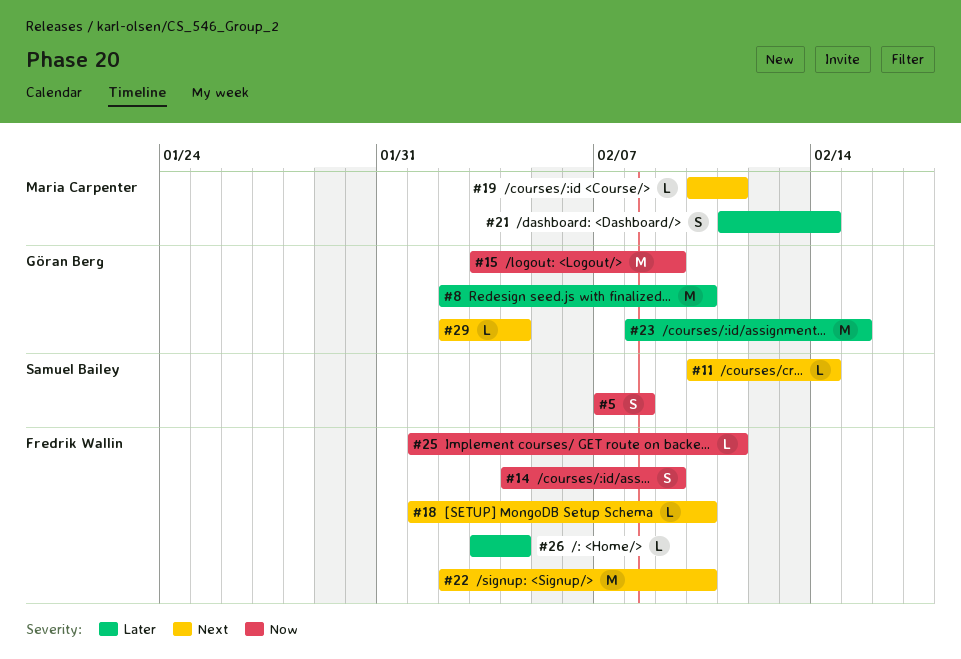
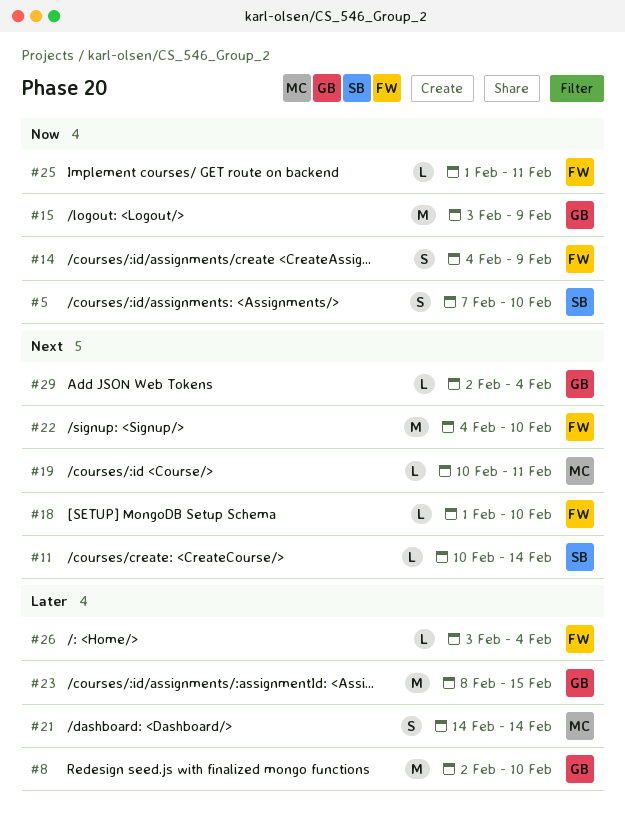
#5, due: Feb 8 -> Feb 10
#21, start: Feb 11 -> Feb 14
#22, start: Feb 2 -> Feb 4

